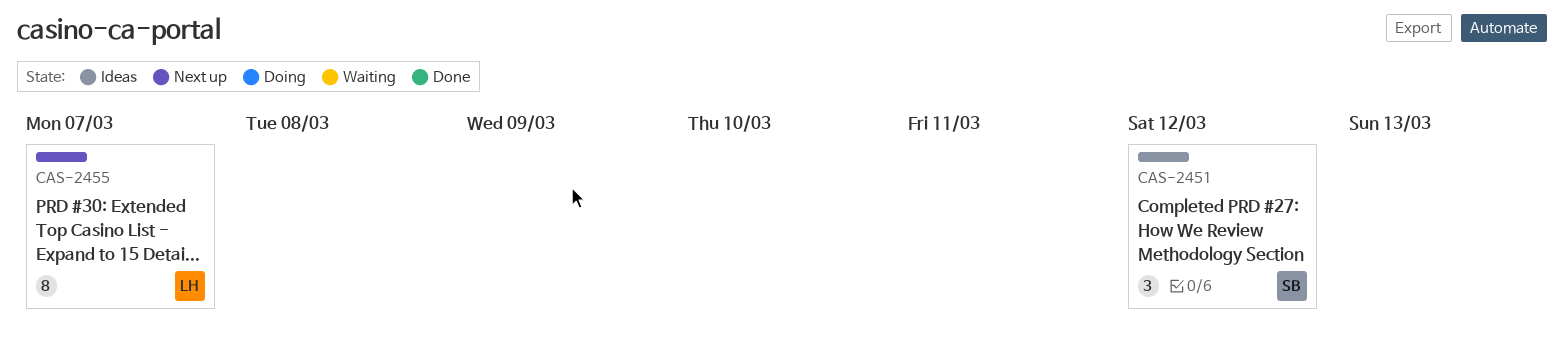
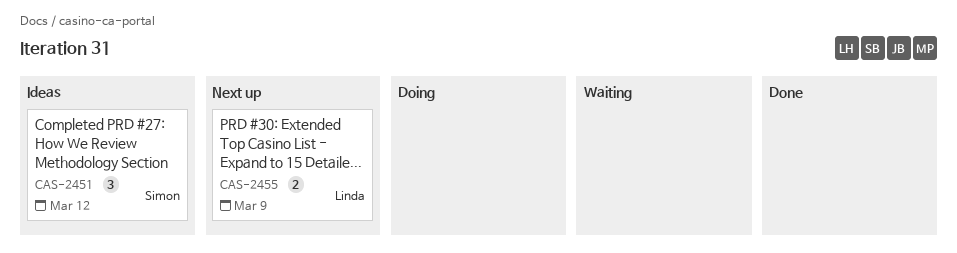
CAS-2455, estimate: 8 -> 2
CAS-2455, due: Mar 7 -> Mar 9

